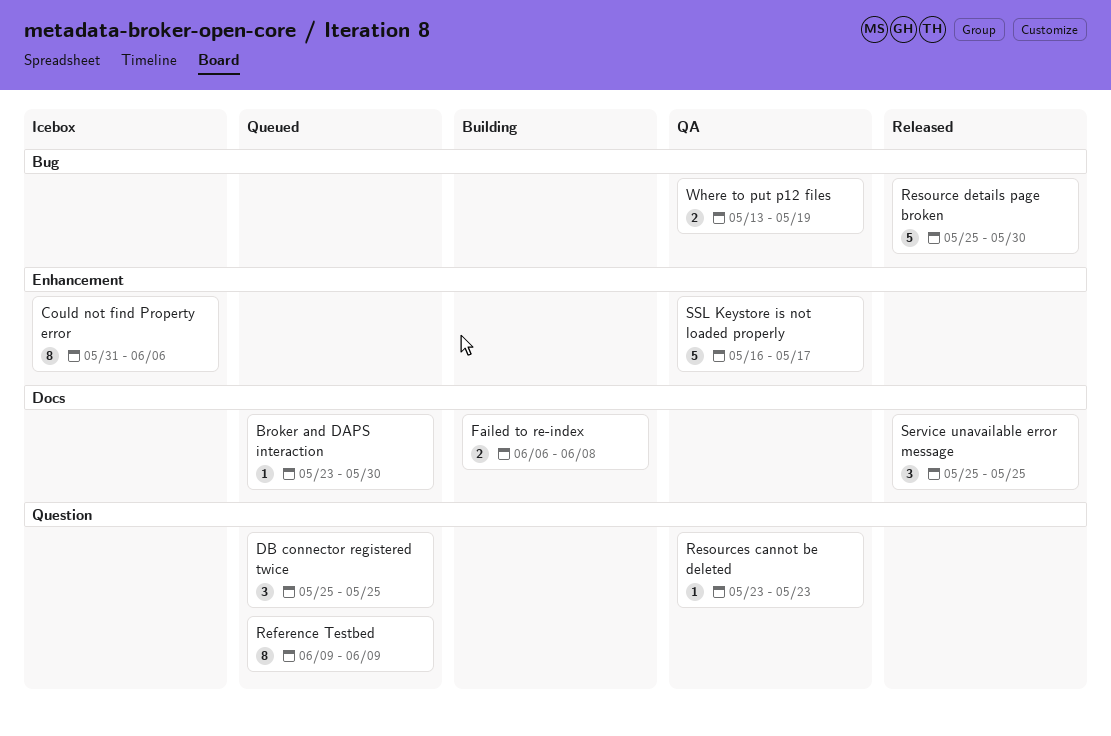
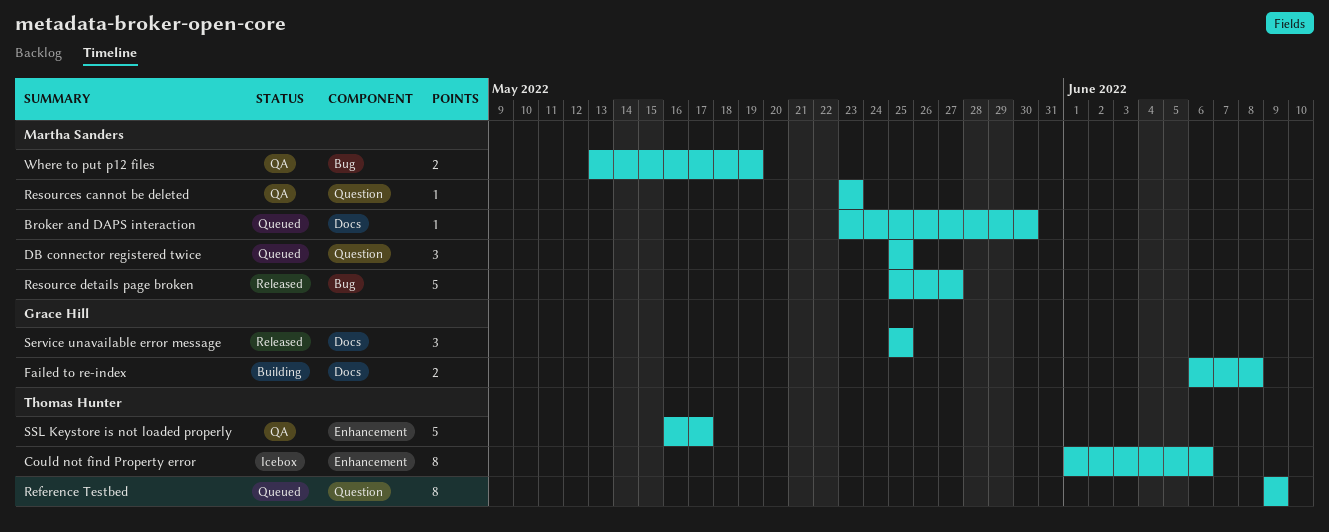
Could not find Property error, start: May 31 -> Jun 1
Resource details page broken, due: May 30 -> May 27

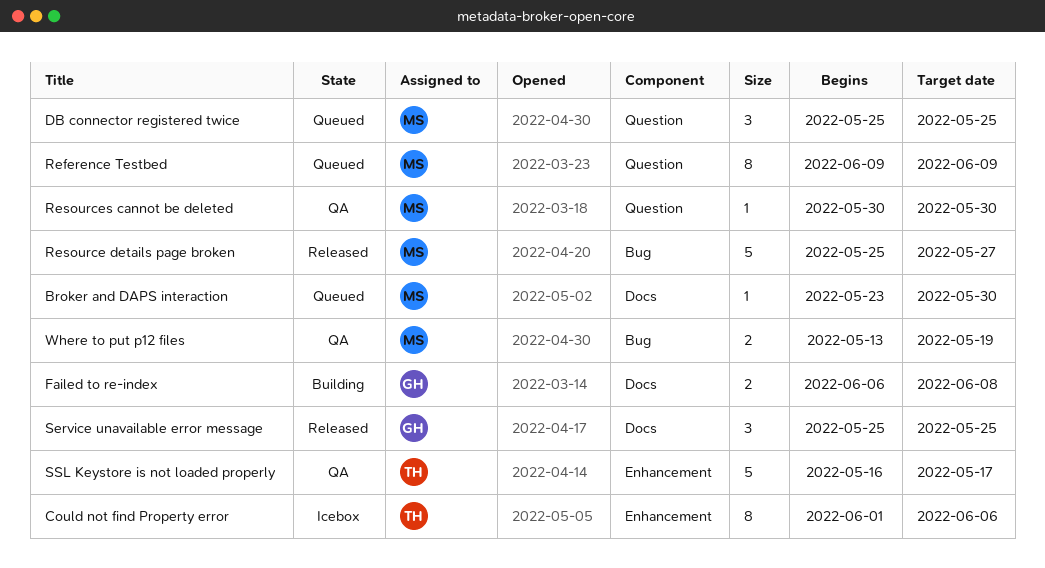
Reference Testbed, owner: Thomas Hunter -> Martha Sanders
Resources cannot be deleted, start: May 23 -> May 30
Resources cannot be deleted, due: May 23 -> May 30

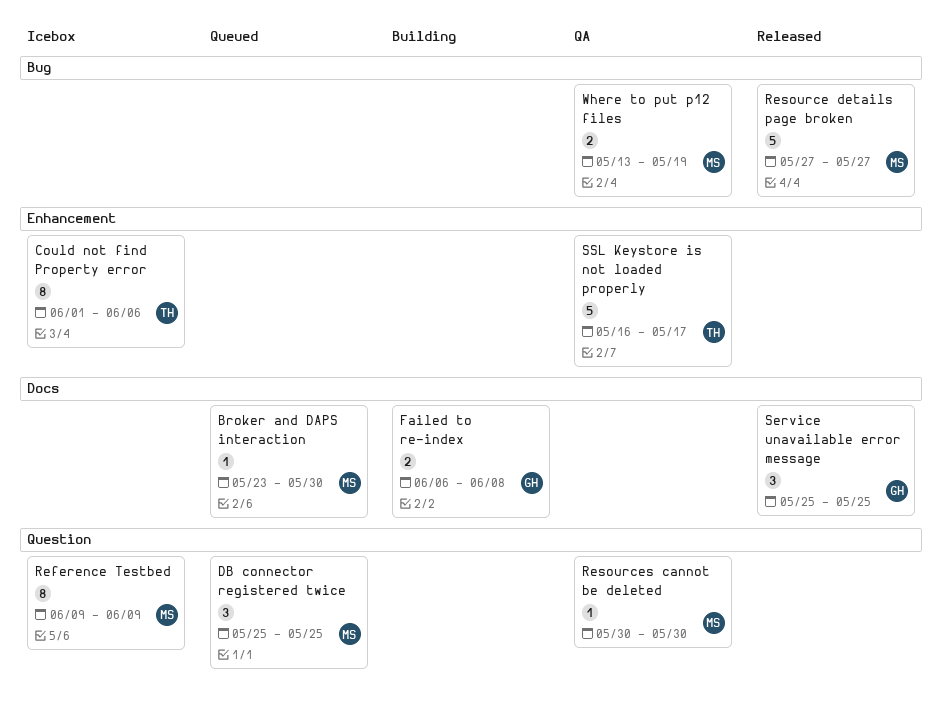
Reference Testbed, status: Queued -> Icebox
Resource details page broken, start: May 25 -> May 27

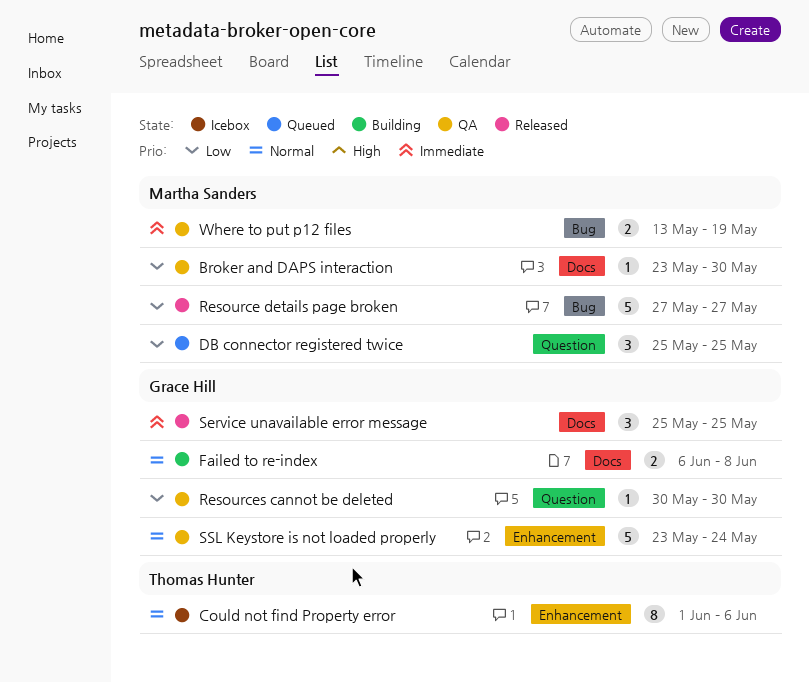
Broker and DAPS interaction, status: Queued -> QA
Reference Testbed: present -> none
Resources cannot be deleted, owner: Martha Sanders -> Grace Hill
SSL Keystore is not loaded properly, owner: Thomas Hunter -> Grace Hill
SSL Keystore is not loaded properly, start: May 16 -> May 23
SSL Keystore is not loaded properly, due: May 17 -> May 24

